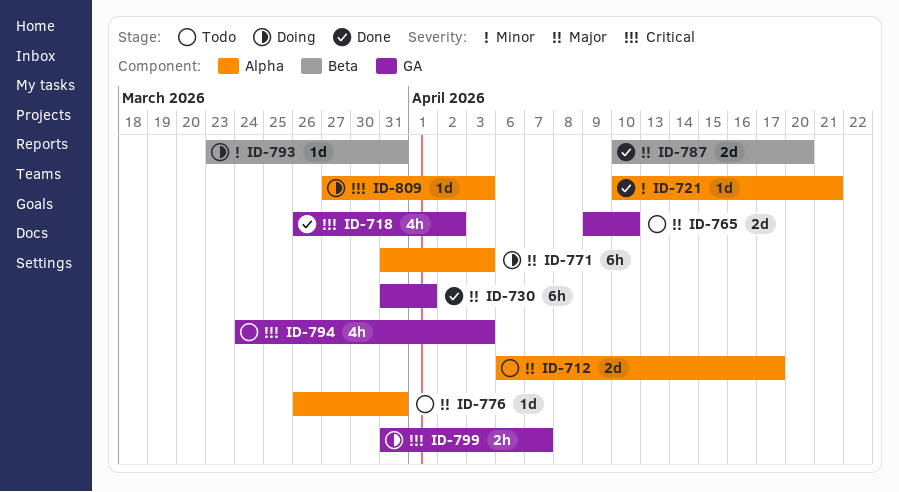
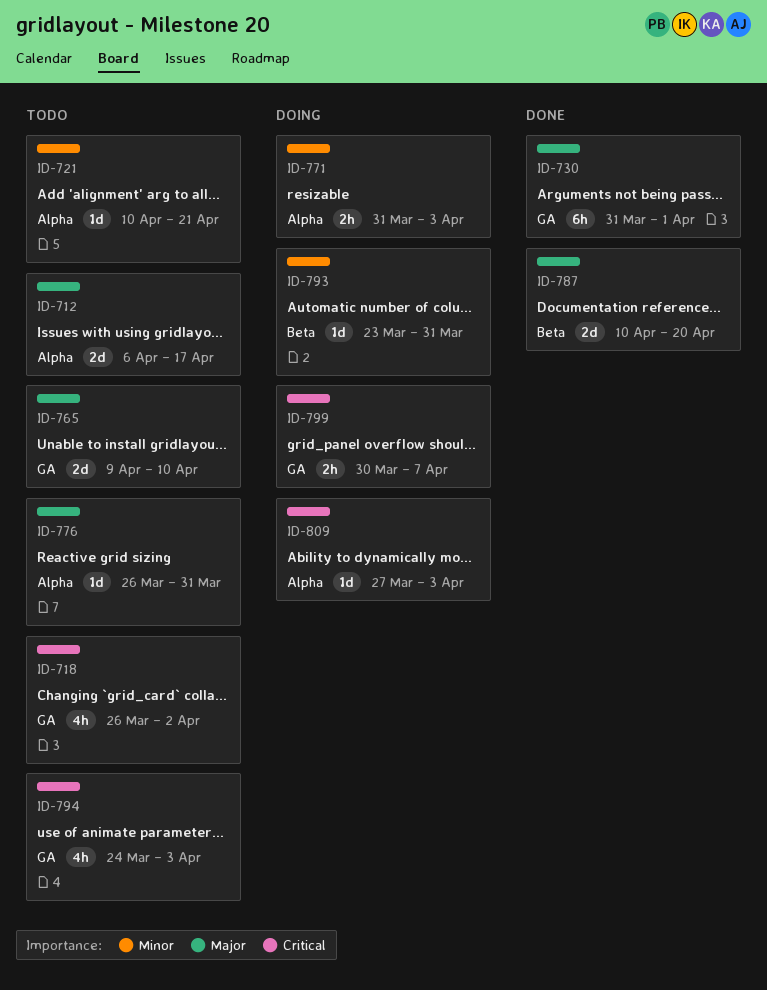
ID-718, status: Done -> Todo
ID-721, status: Done -> Todo
ID-771, priority: Major -> Minor
ID-771, estimate: 6h -> 2h
ID-799, start: Mar 31 -> Mar 30

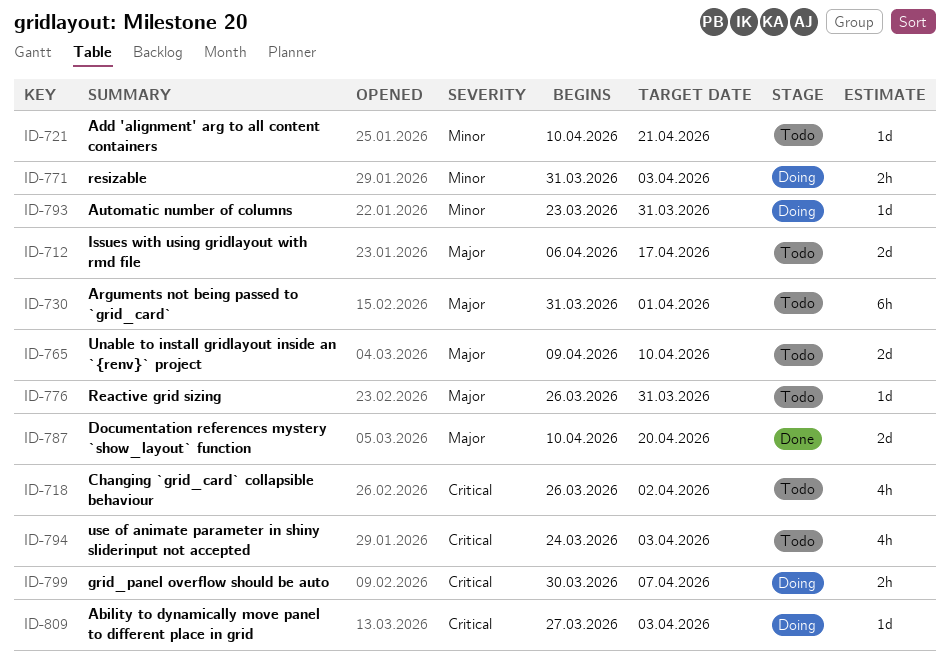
ID-730, status: Done -> Todo

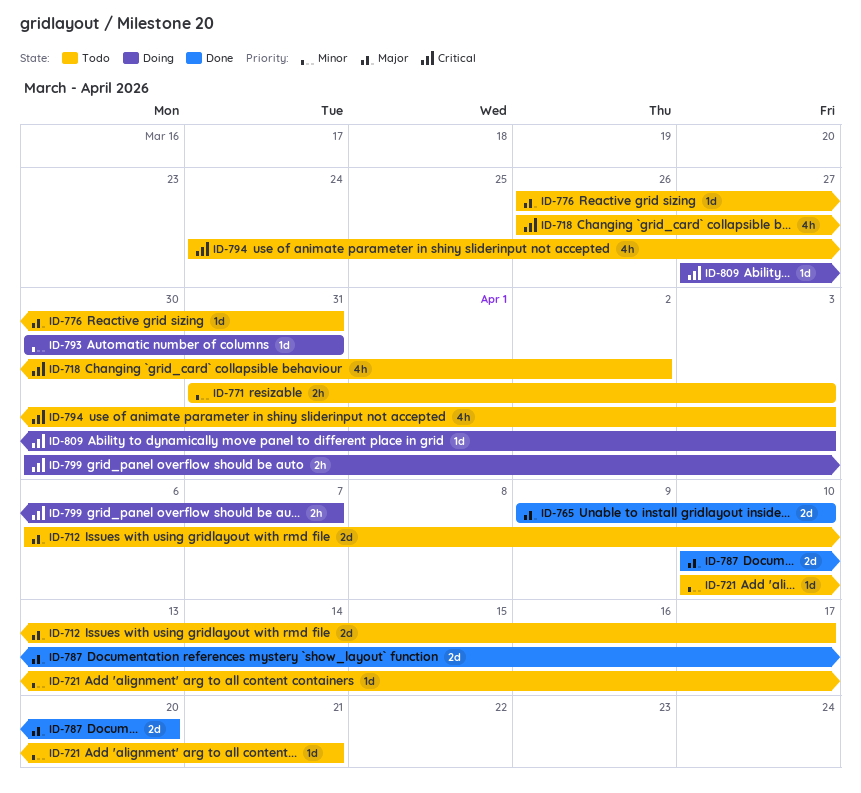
ID-730: present -> none
ID-765, status: Todo -> Done
ID-771, status: Doing -> Todo
ID-793, start: Mar 23 -> Mar 30

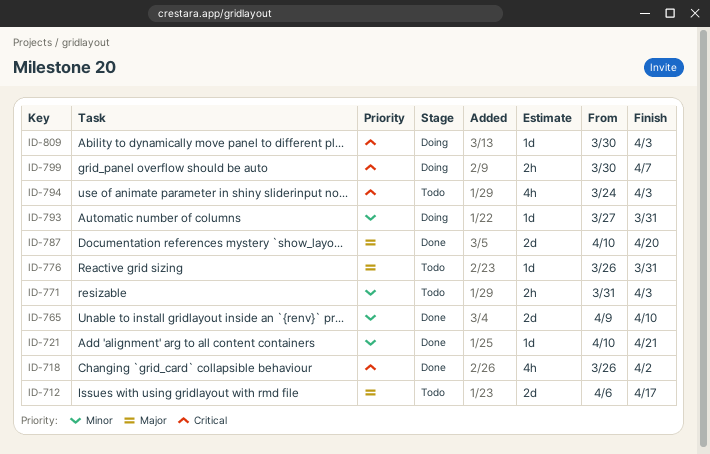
ID-718, status: Todo -> Done
ID-721, status: Todo -> Done
ID-765, priority: Major -> Minor
ID-793, start: Mar 30 -> Mar 27
ID-809, start: Mar 27 -> Mar 30

